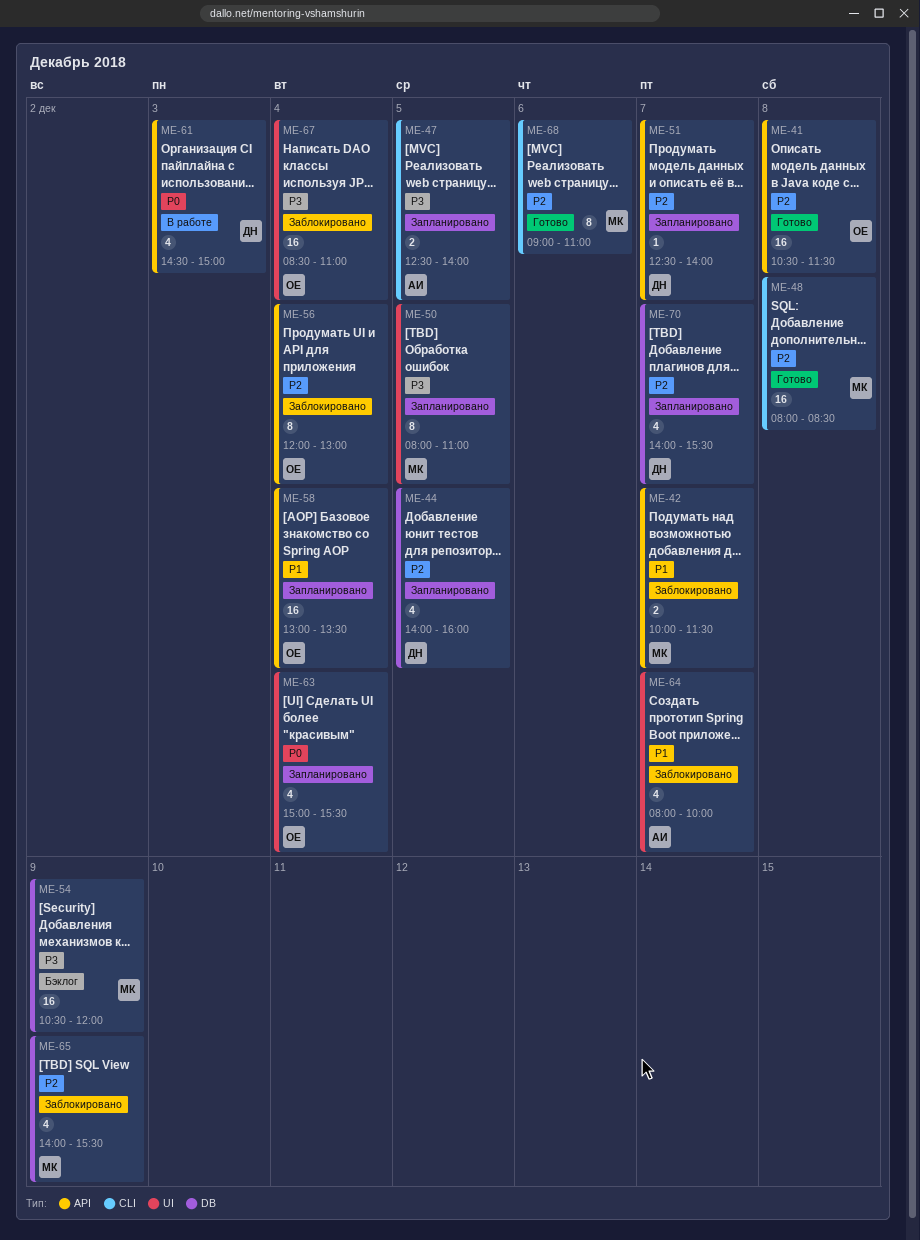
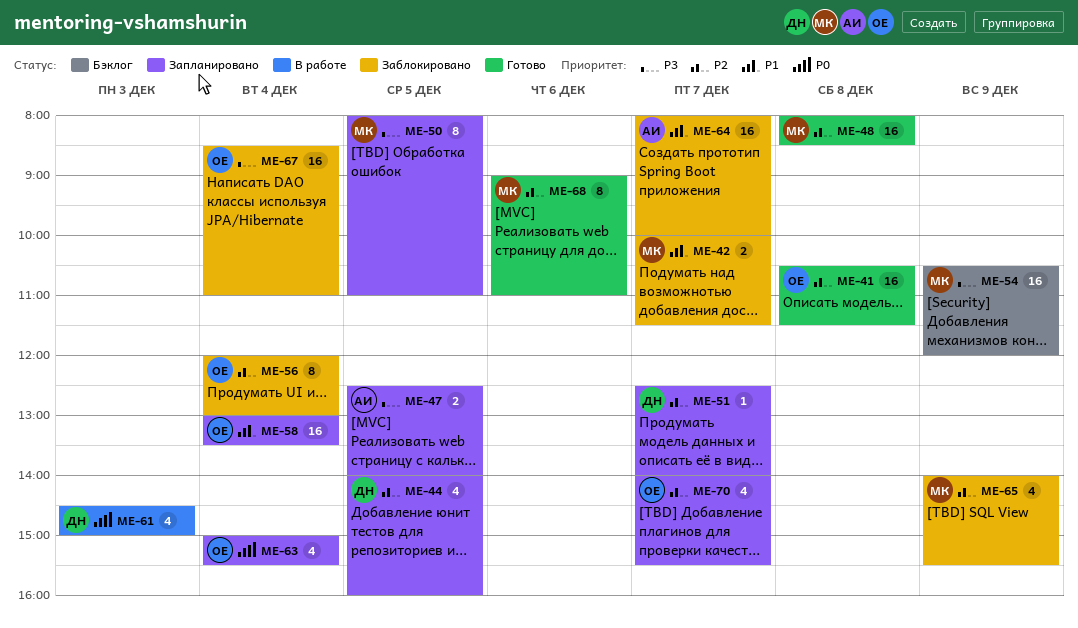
ME-64, estimate: 4 -> 16
ME-70, owner: ДН -> ОЕ

